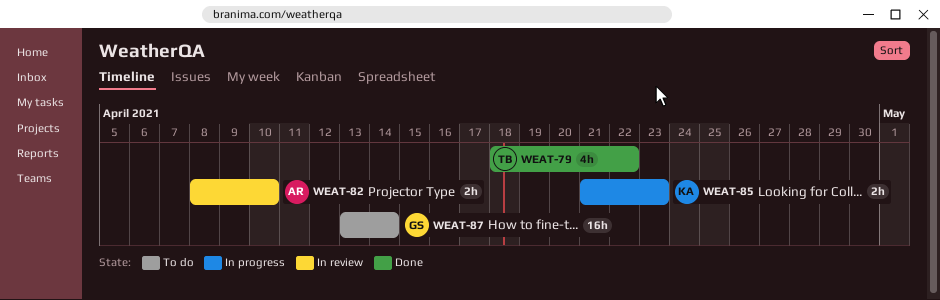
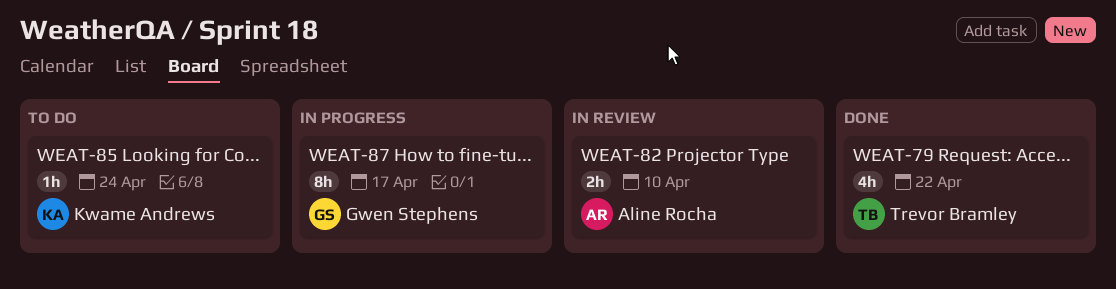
WEAT-85, status: In progress -> To do
WEAT-85, estimate: 2h -> 1h
WEAT-85, due: Apr 23 -> Apr 24
WEAT-87, status: To do -> In progress
WEAT-87, estimate: 16h -> 8h
WEAT-87, due: Apr 14 -> Apr 17

